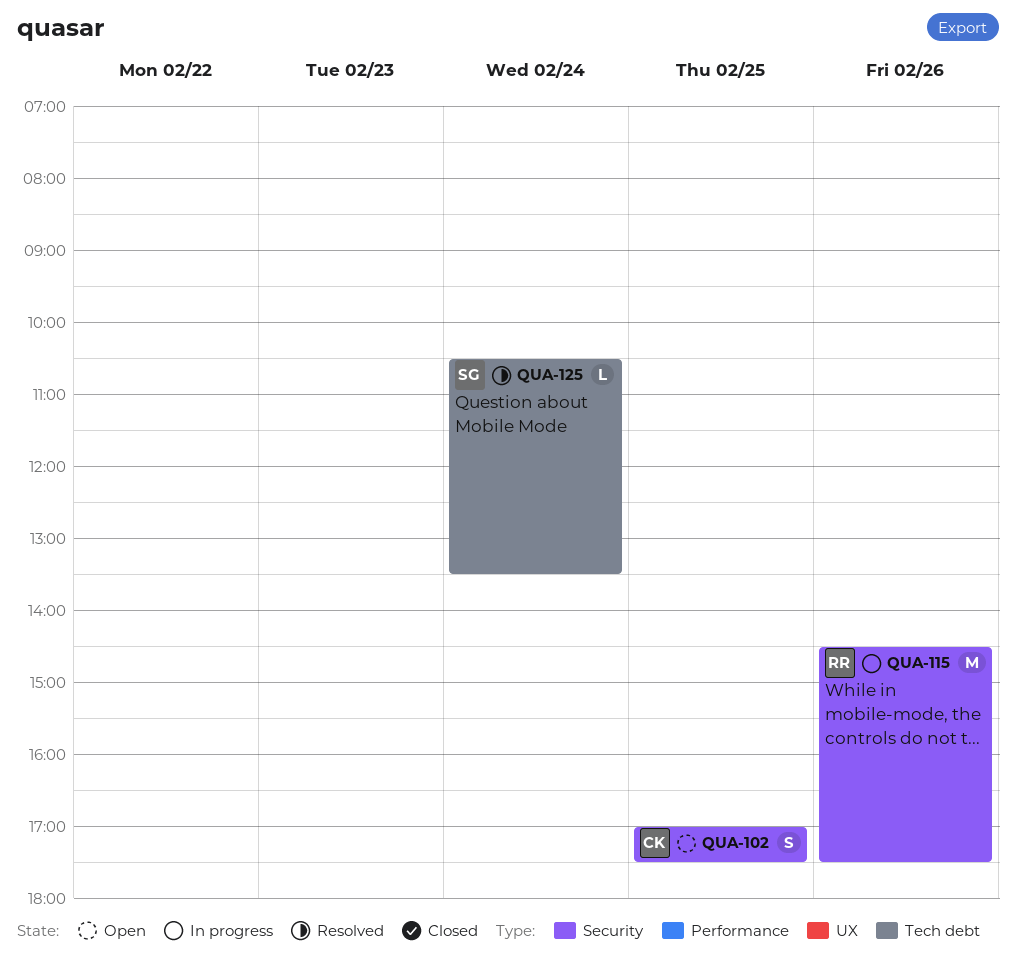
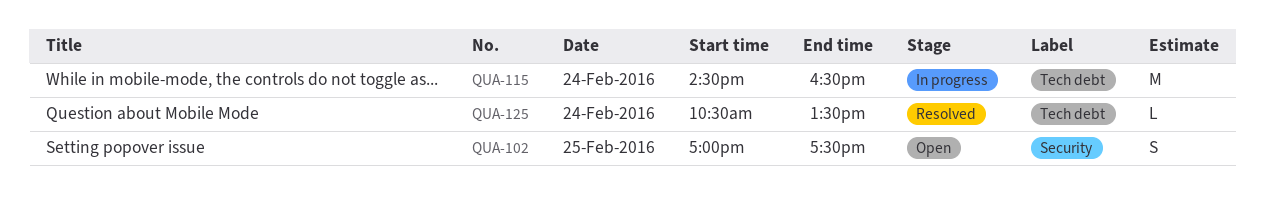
QUA-115, label: Security -> Tech debt
QUA-115, day: Feb 26 -> Feb 24
QUA-115, ends: 17:30 -> 16:30

